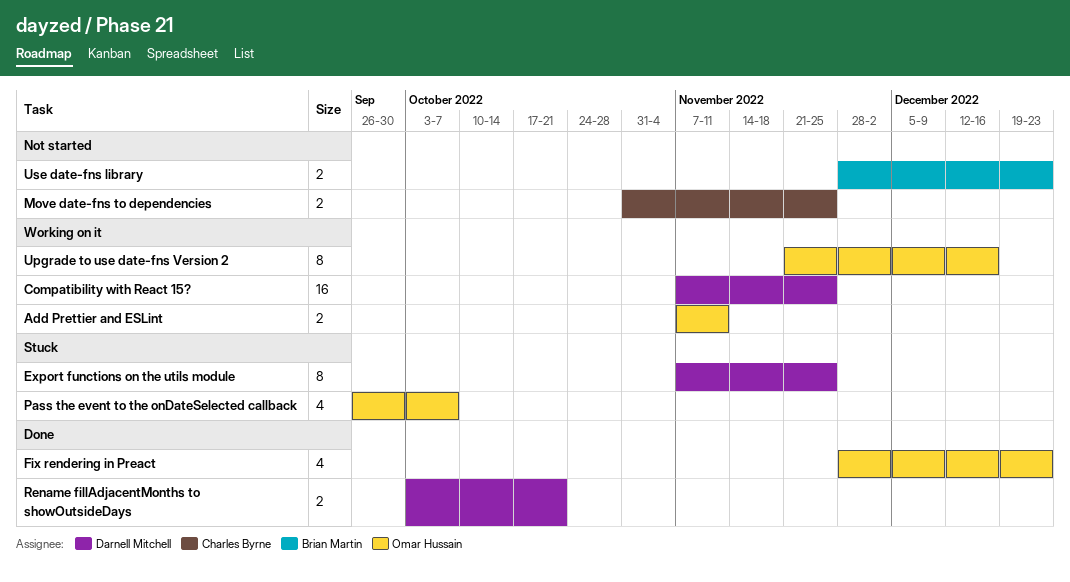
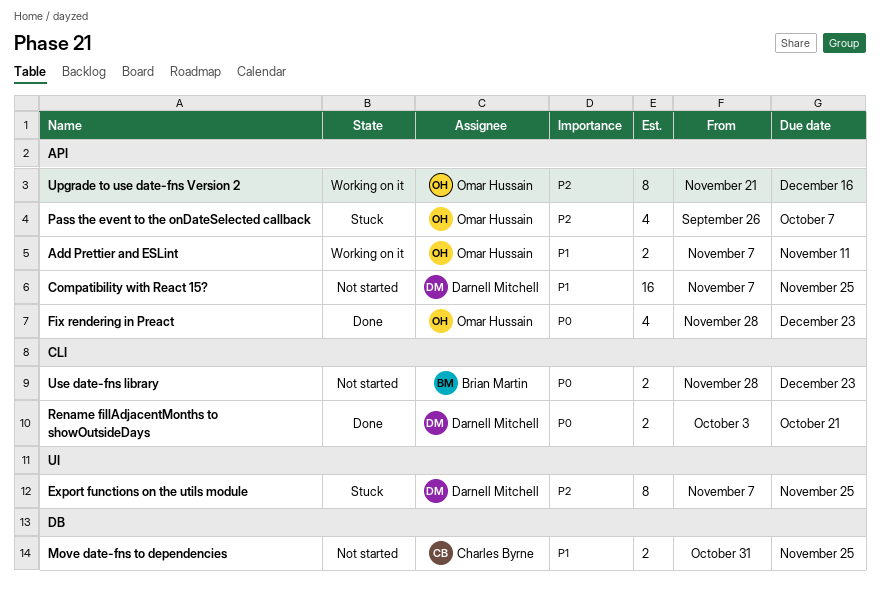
Compatibility with React 15?, status: Working on it -> Not started

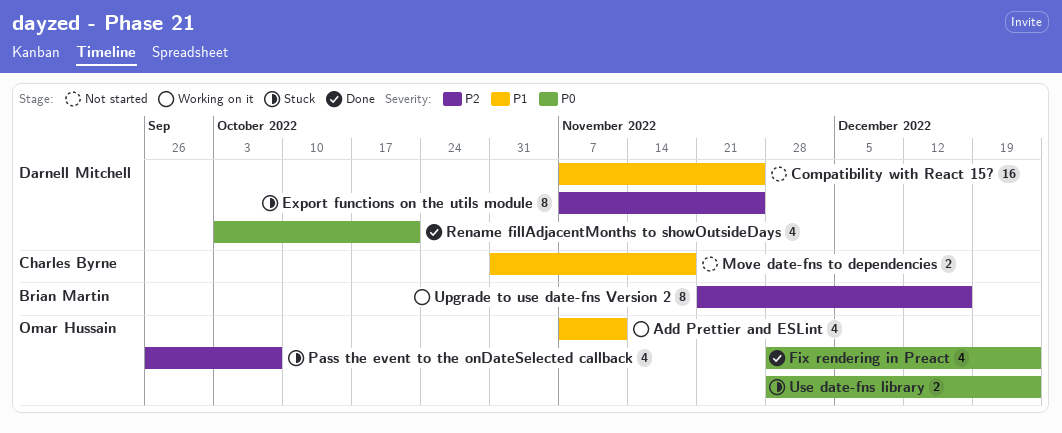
Add Prettier and ESLint, estimate: 2 -> 4
Move date-fns to dependencies, due: Nov 25 -> Nov 18
Rename fillAdjacentMonths to showOutsideDays, estimate: 2 -> 4
Upgrade to use date-fns Version 2, owner: Omar Hussain -> Brian Martin
Use date-fns library, status: Not started -> Stuck
Use date-fns library, owner: Brian Martin -> Omar Hussain

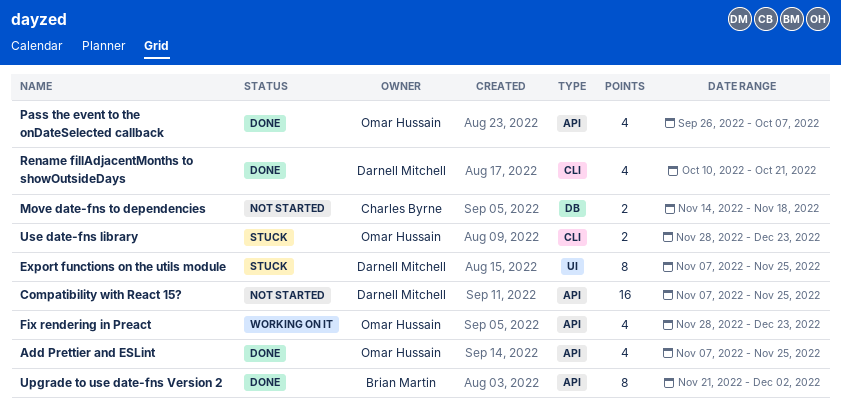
Add Prettier and ESLint, status: Working on it -> Done
Add Prettier and ESLint, due: Nov 11 -> Nov 25
Fix rendering in Preact, status: Done -> Working on it
Move date-fns to dependencies, start: Oct 31 -> Nov 14
Pass the event to the onDateSelected callback, status: Stuck -> Done
Rename fillAdjacentMonths to showOutsideDays, start: Oct 3 -> Oct 10
Upgrade to use date-fns Version 2, status: Working on it -> Done
Upgrade to use date-fns Version 2, due: Dec 16 -> Dec 2

